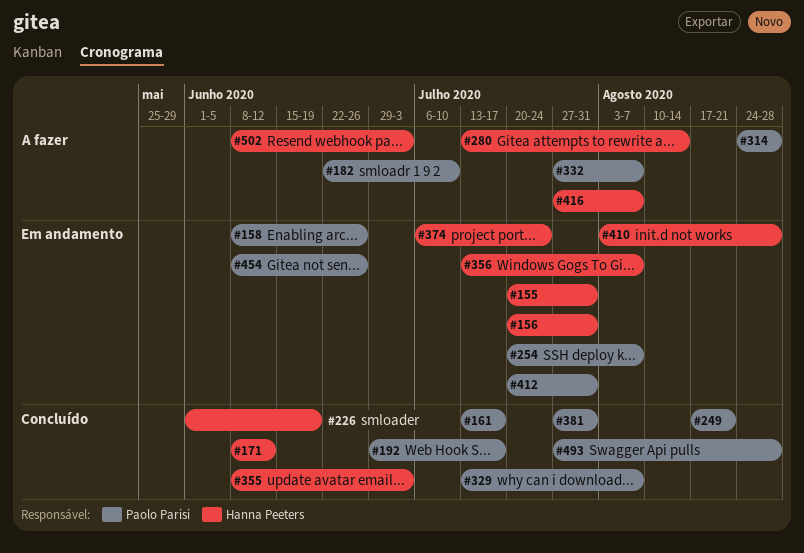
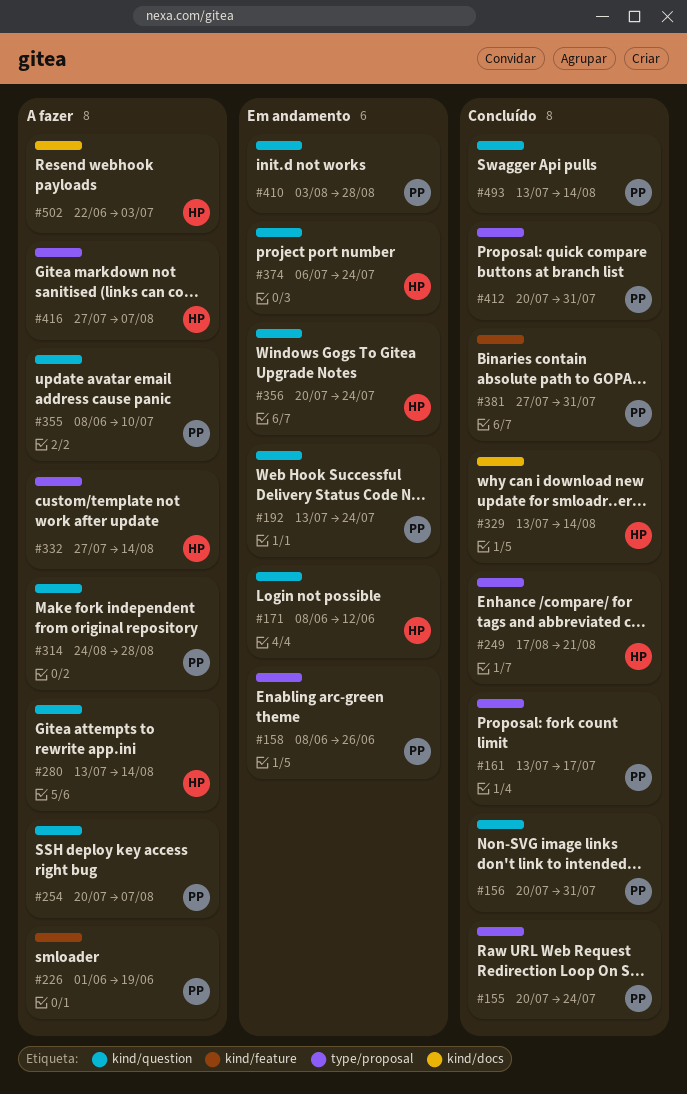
#155, status: Em andamento -> Concluído
#155, owner: Hanna Peeters -> Paolo Parisi
#155, due: Jul 31 -> Jul 24
#156, status: Em andamento -> Concluído
#156, owner: Hanna Peeters -> Paolo Parisi
#171, status: Concluído -> Em andamento
#182: present -> none
#192, status: Concluído -> Em andamento
#192, start: Jun 29 -> Jul 13
#192, due: Jul 17 -> Jul 24
#226, status: Concluído -> A fazer
#226, owner: Hanna Peeters -> Paolo Parisi
#249, owner: Paolo Parisi -> Hanna Peeters
#254, status: Em andamento -> A fazer
#329, owner: Paolo Parisi -> Hanna Peeters
#329, due: Aug 7 -> Aug 14
#332, owner: Paolo Parisi -> Hanna Peeters
#332, due: Aug 7 -> Aug 14
#355, status: Concluído -> A fazer
#355, owner: Hanna Peeters -> Paolo Parisi
#355, due: Jul 3 -> Jul 10
#356, start: Jul 13 -> Jul 20
#356, due: Aug 7 -> Jul 24
#410, owner: Hanna Peeters -> Paolo Parisi
#412, status: Em andamento -> Concluído
#454: present -> none
#493, start: Jul 27 -> Jul 13
#493, due: Aug 28 -> Aug 14
#502, start: Jun 8 -> Jun 22

